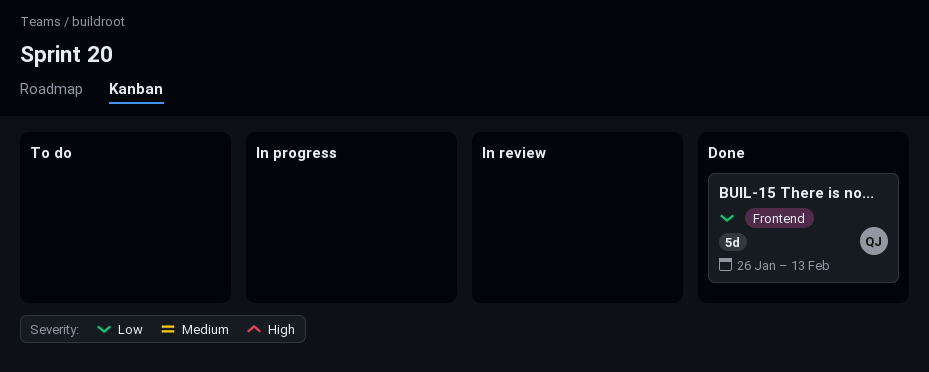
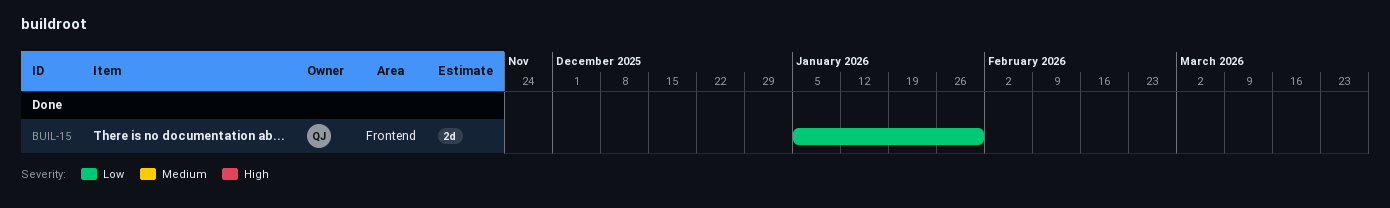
BUIL-15, estimate: 5d -> 2d
BUIL-15, start: Jan 26 -> Jan 5
BUIL-15, due: Feb 13 -> Jan 30

